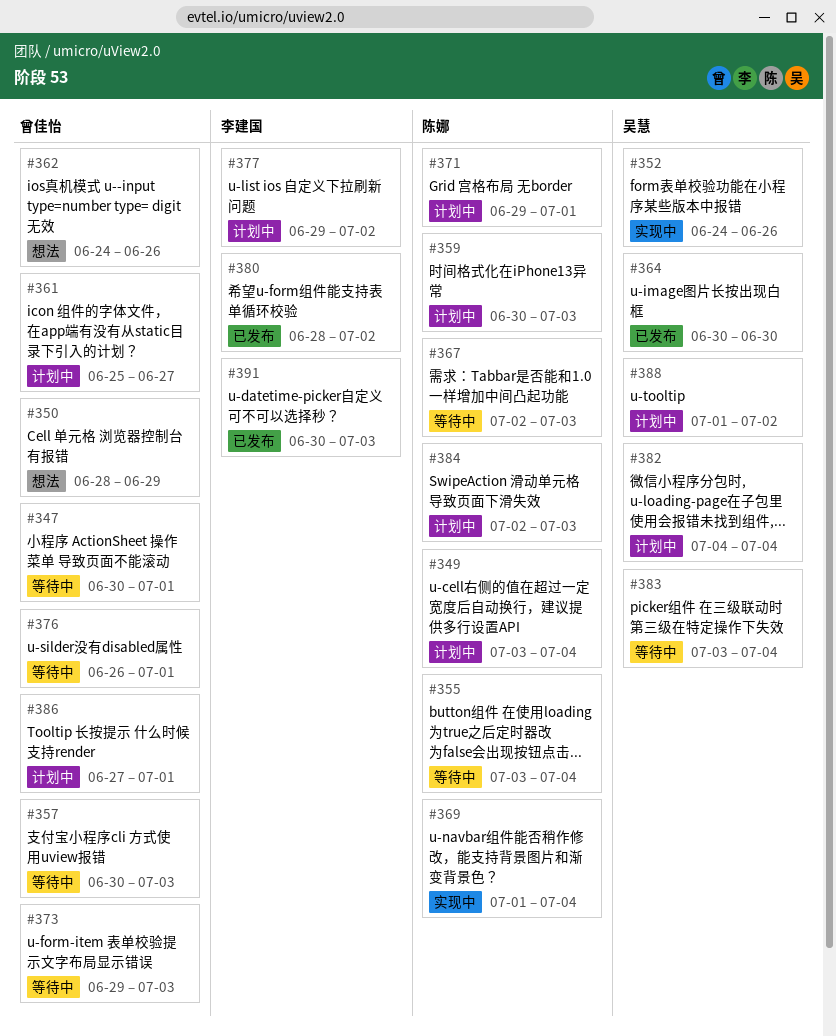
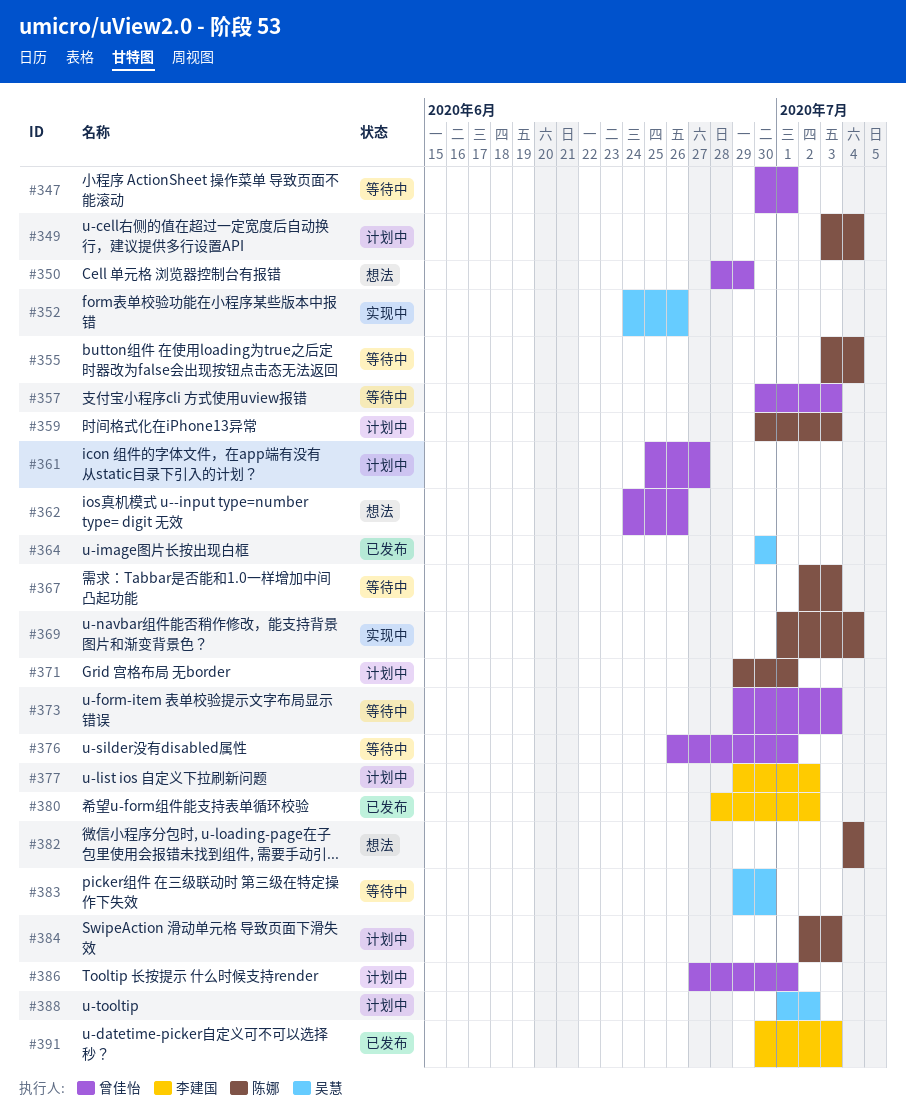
#382, status: 计划中 -> 想法
#382, owner: 吴慧 -> 陈娜
#383, start: Jul 3 -> Jun 29
#383, due: Jul 4 -> Jun 30

